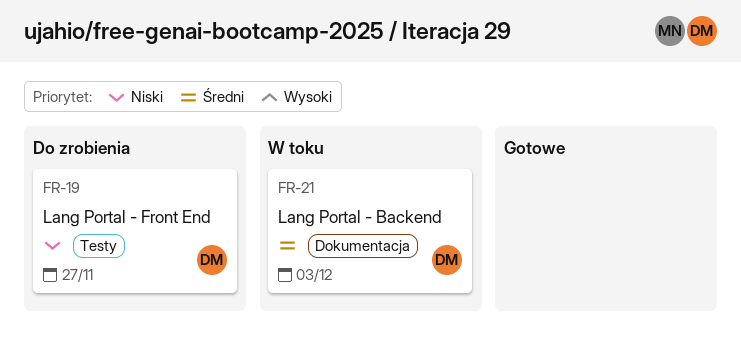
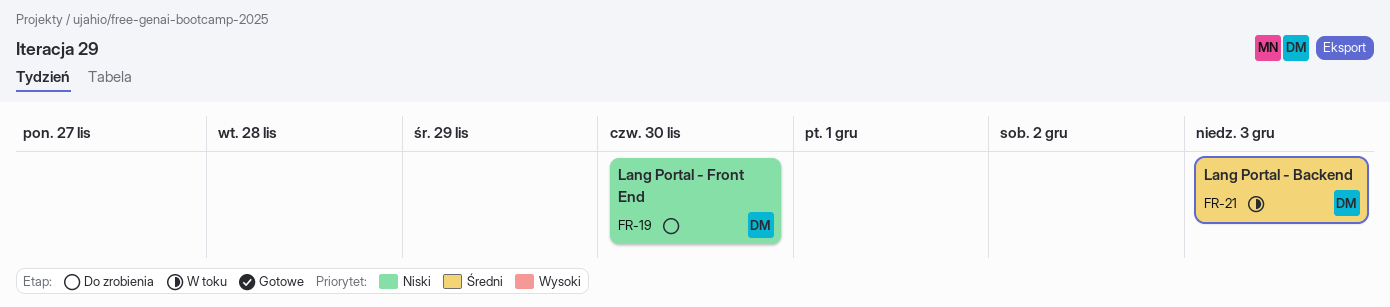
FR-19, due: Nov 27 -> Nov 30

